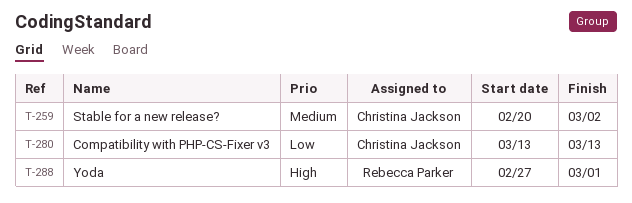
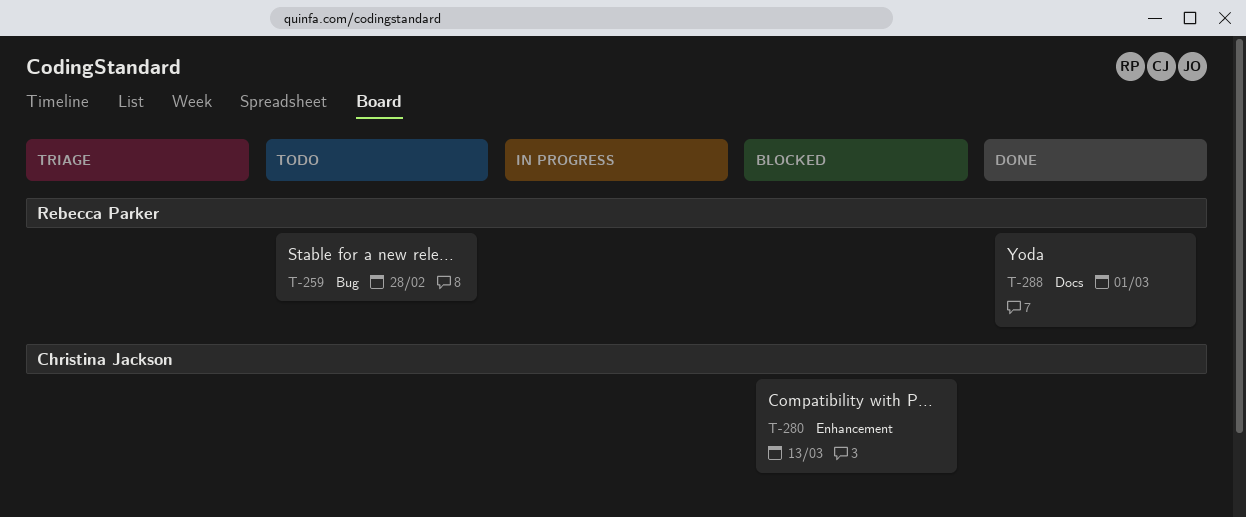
T-259, owner: Christina Jackson -> Rebecca Parker
T-259, due: Mar 2 -> Feb 28

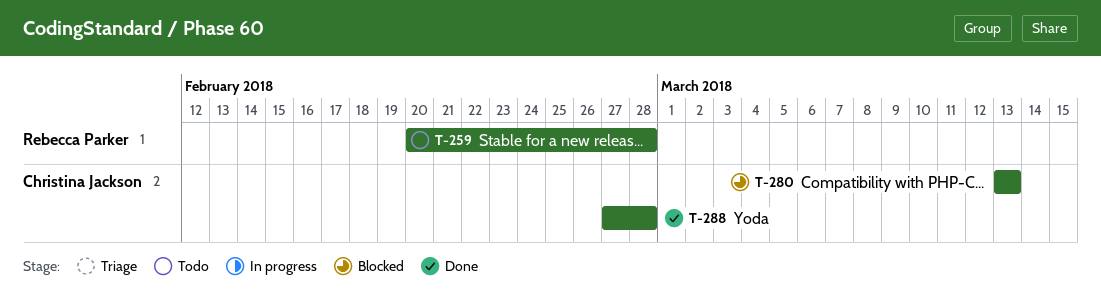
T-288, owner: Rebecca Parker -> Christina Jackson
T-288, due: Mar 1 -> Feb 28

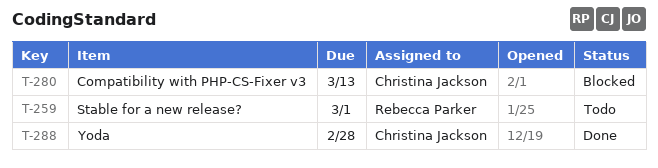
T-259, due: Feb 28 -> Mar 1

